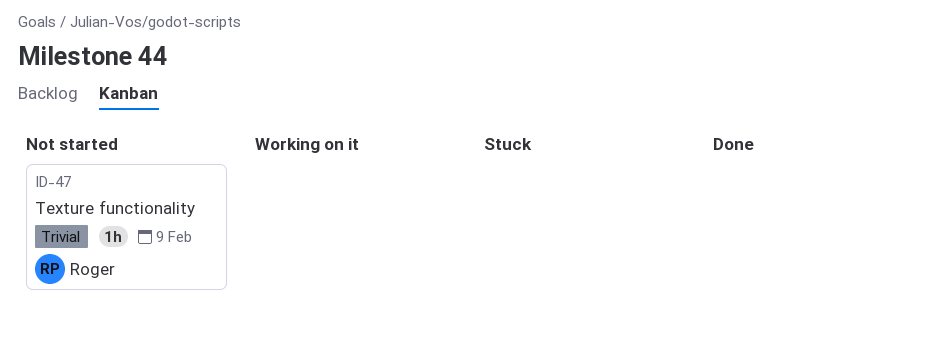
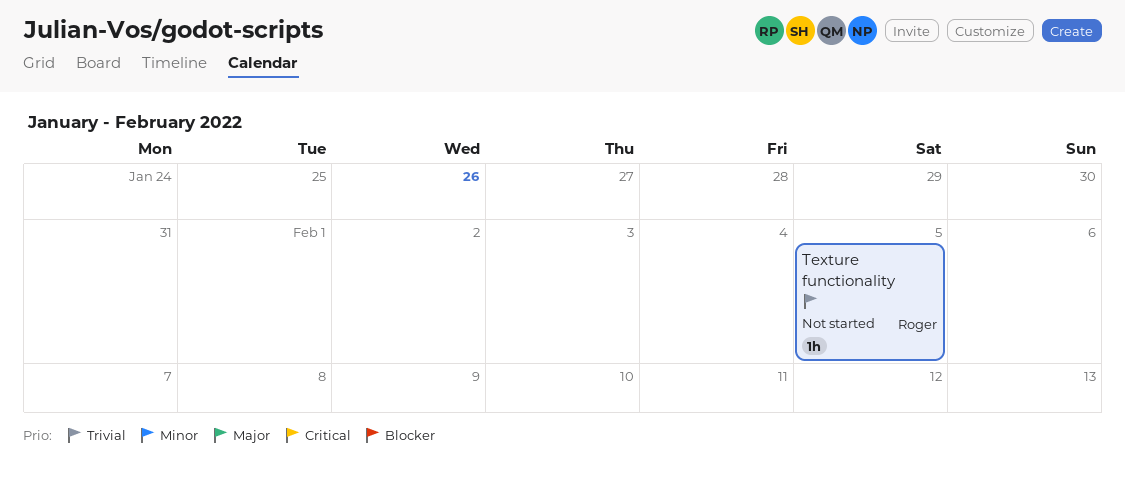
Texture functionality, due: Feb 9 -> Feb 5

